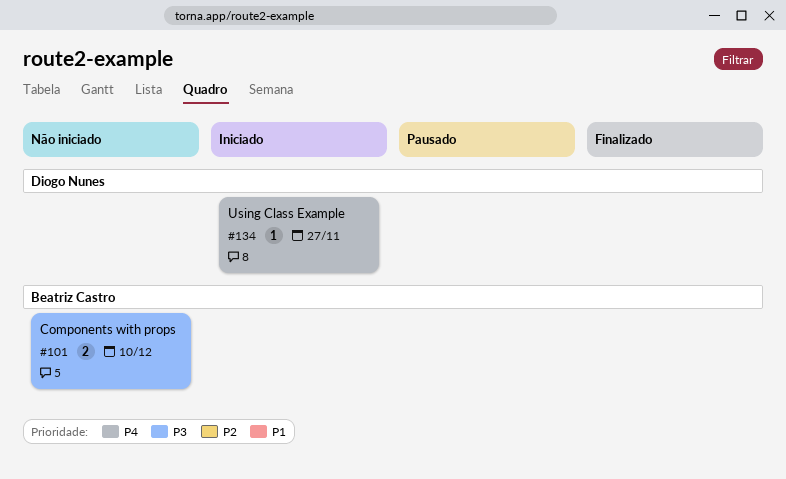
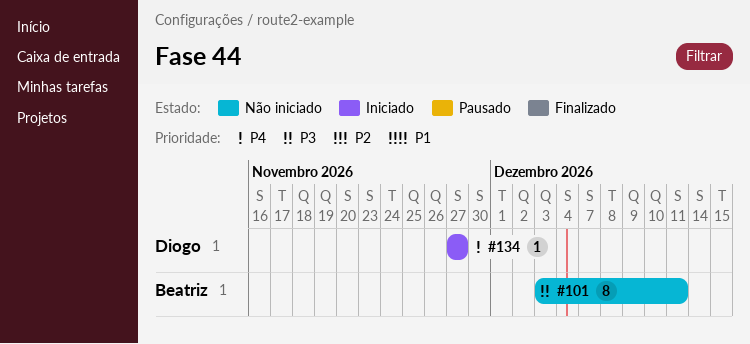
#101, estimate: 2 -> 8
#101, due: Dec 10 -> Dec 11

